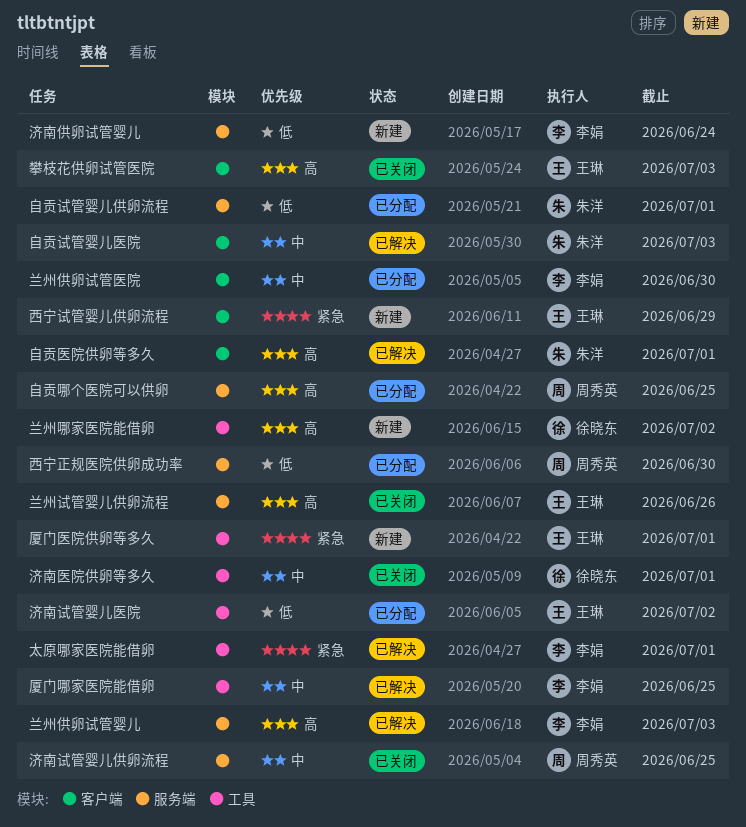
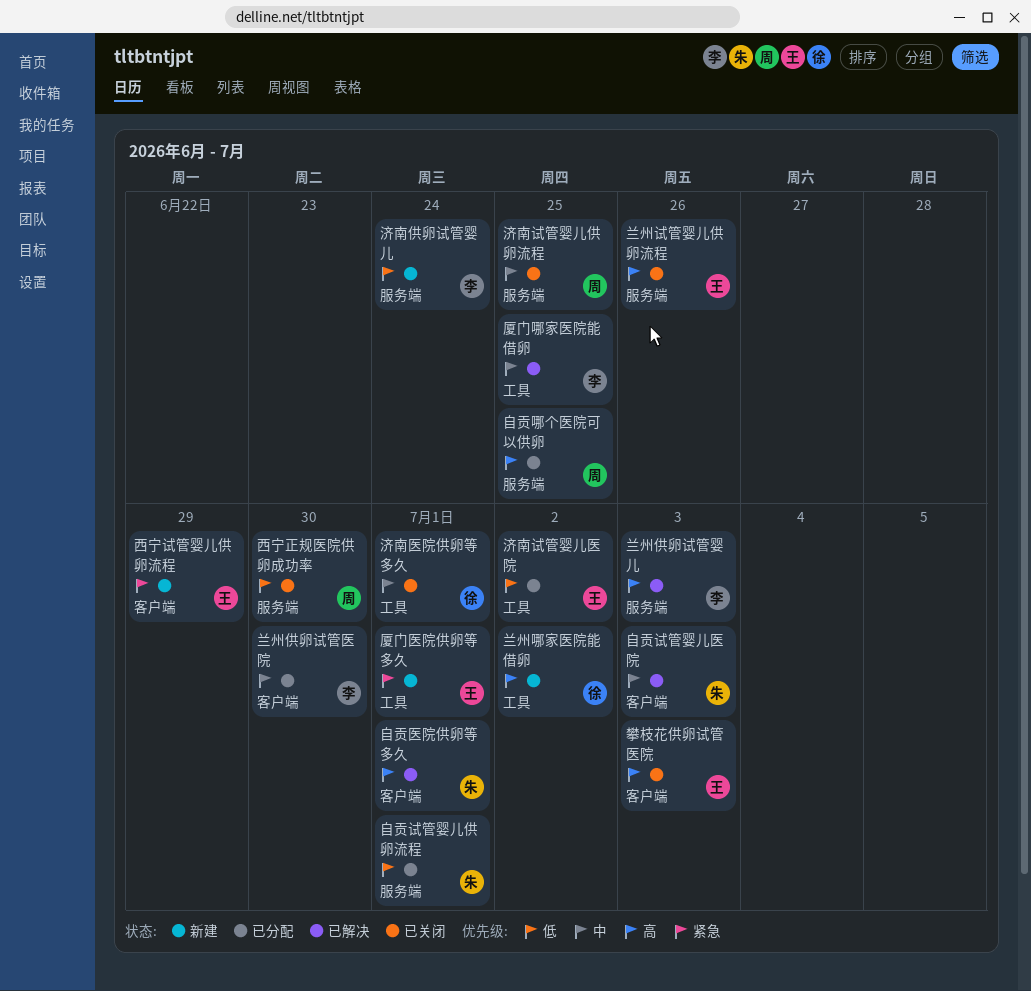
太原哪家医院能借卵: present -> none
西宁正规医院供卵成功率, status: 已分配 -> 已关闭

